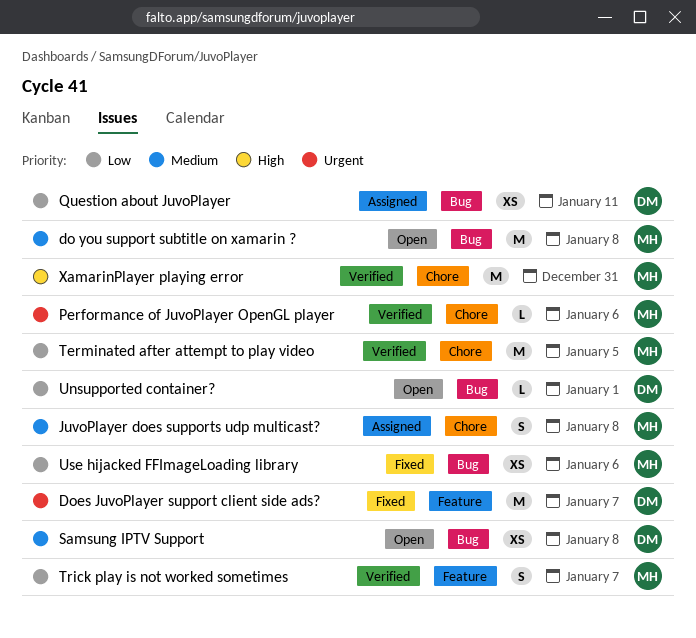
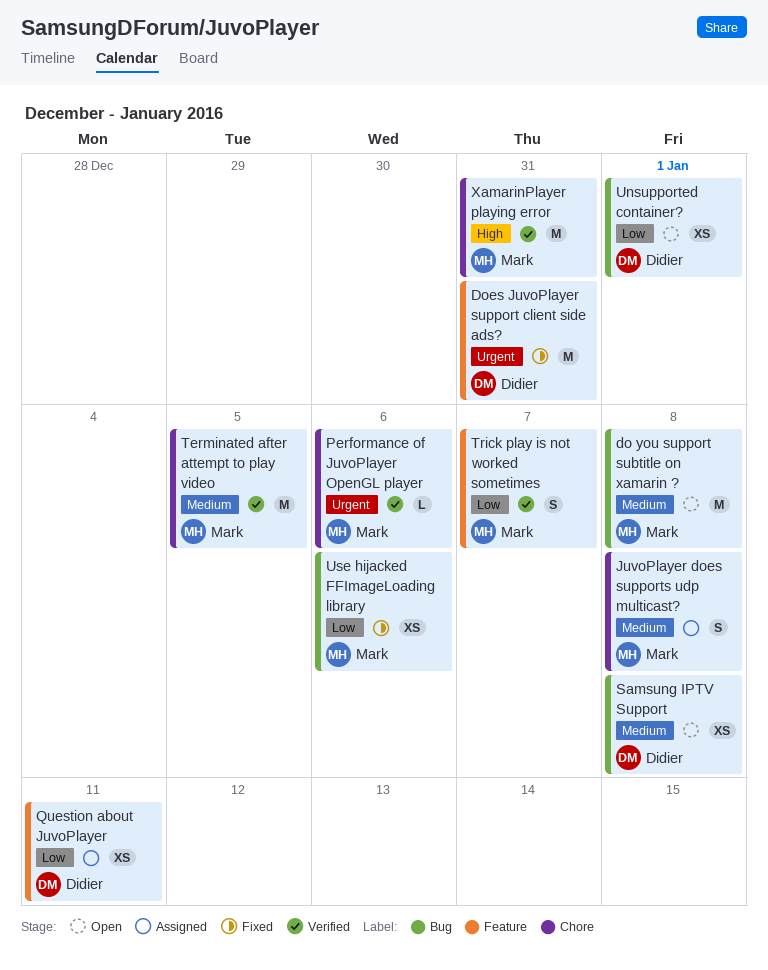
Does JuvoPlayer support client side ads?, due: Jan 7 -> Dec 31
Question about JuvoPlayer, label: Bug -> Feature
Terminated after attempt to play video, priority: Low -> Medium
Unsupported container?, estimate: L -> XS

